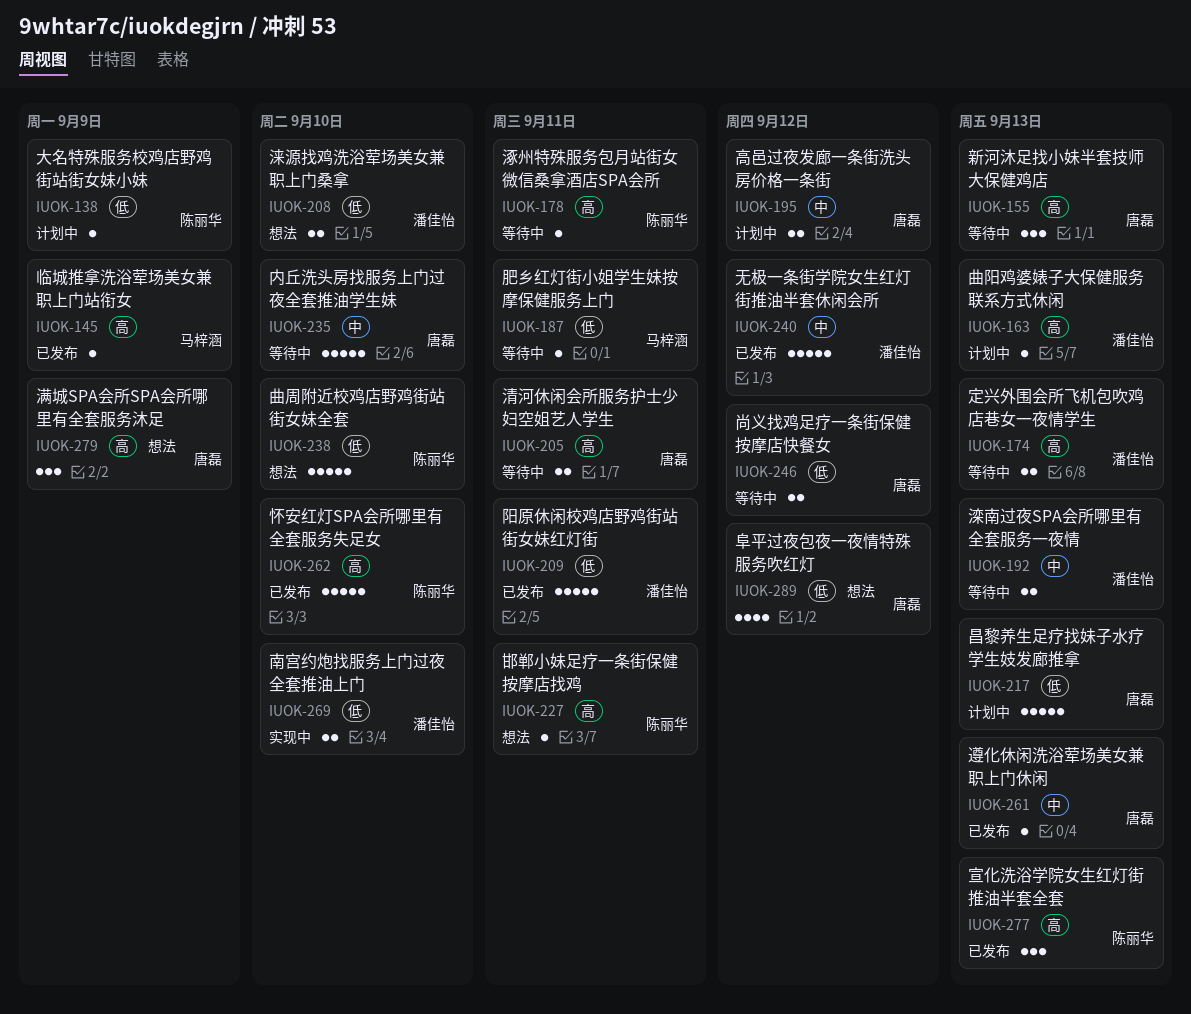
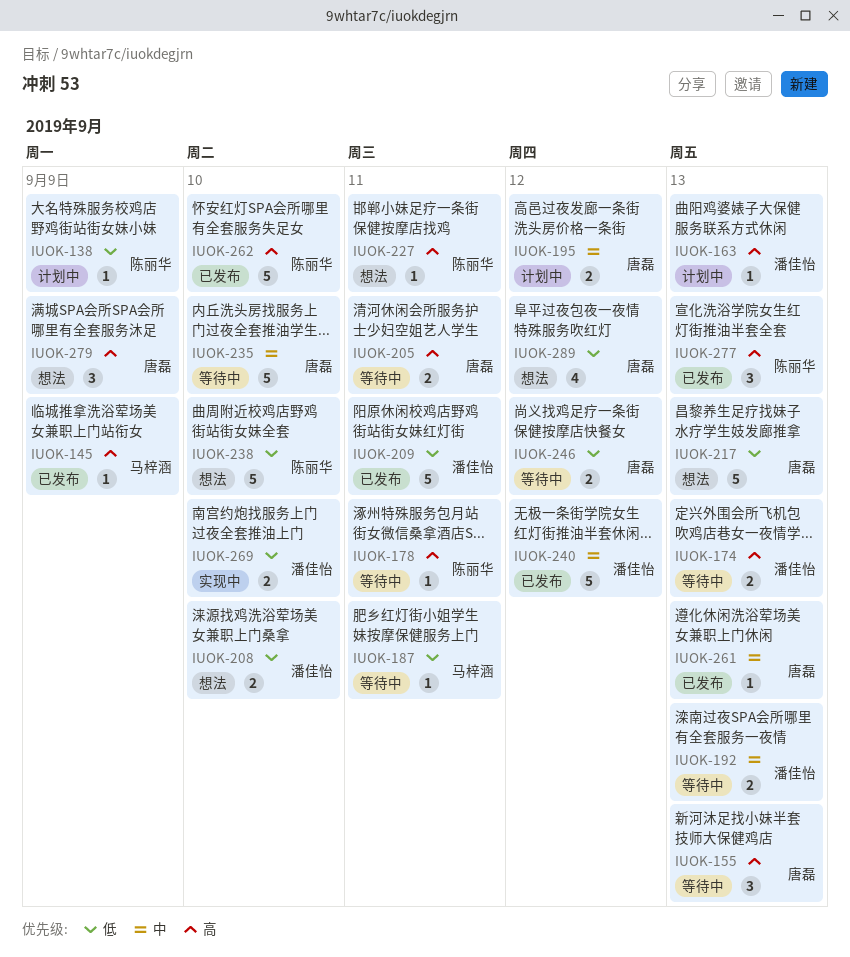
IUOK-217, status: 计划中 -> 想法

